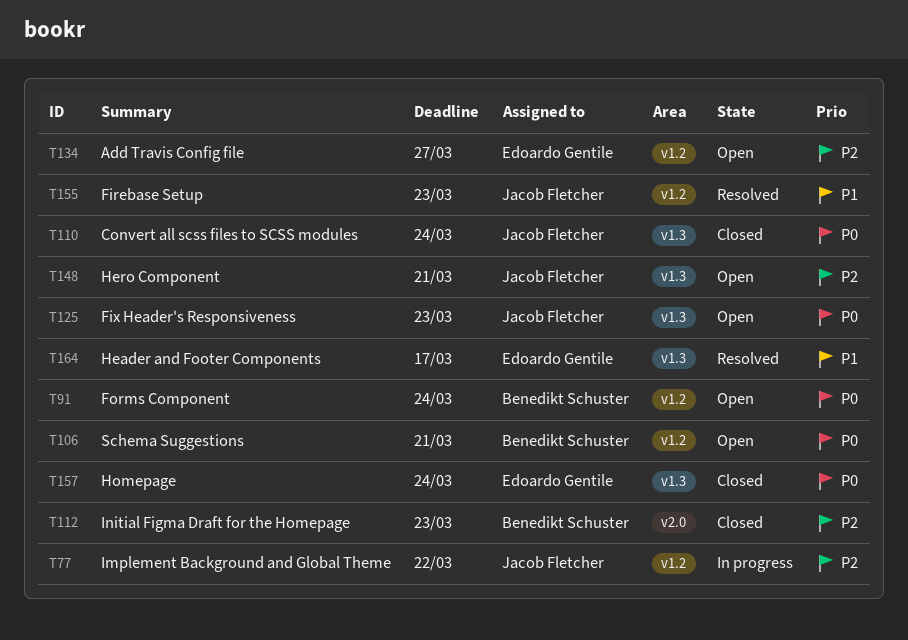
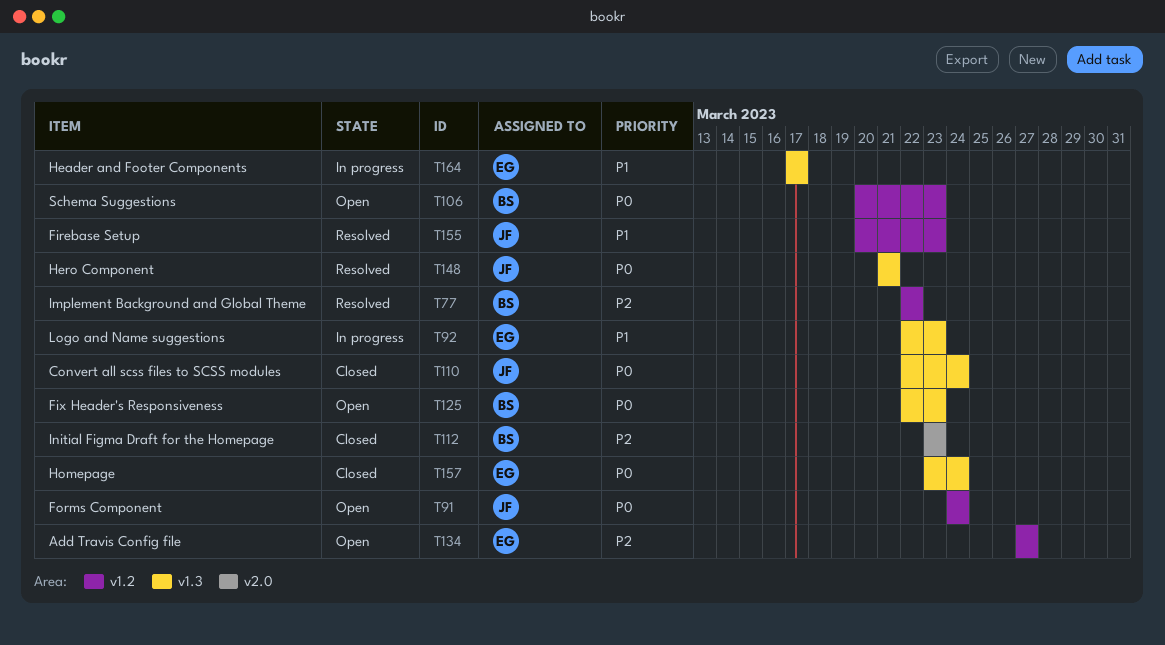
T77, status: In progress -> Resolved
T77, owner: Jacob Fletcher -> Benedikt Schuster
T91, owner: Benedikt Schuster -> Jacob Fletcher
T92: none -> present
T106, due: Mar 21 -> Mar 23
T125, owner: Jacob Fletcher -> Benedikt Schuster
T148, status: Open -> Resolved
T148, priority: P2 -> P0
T164, status: Resolved -> In progress

